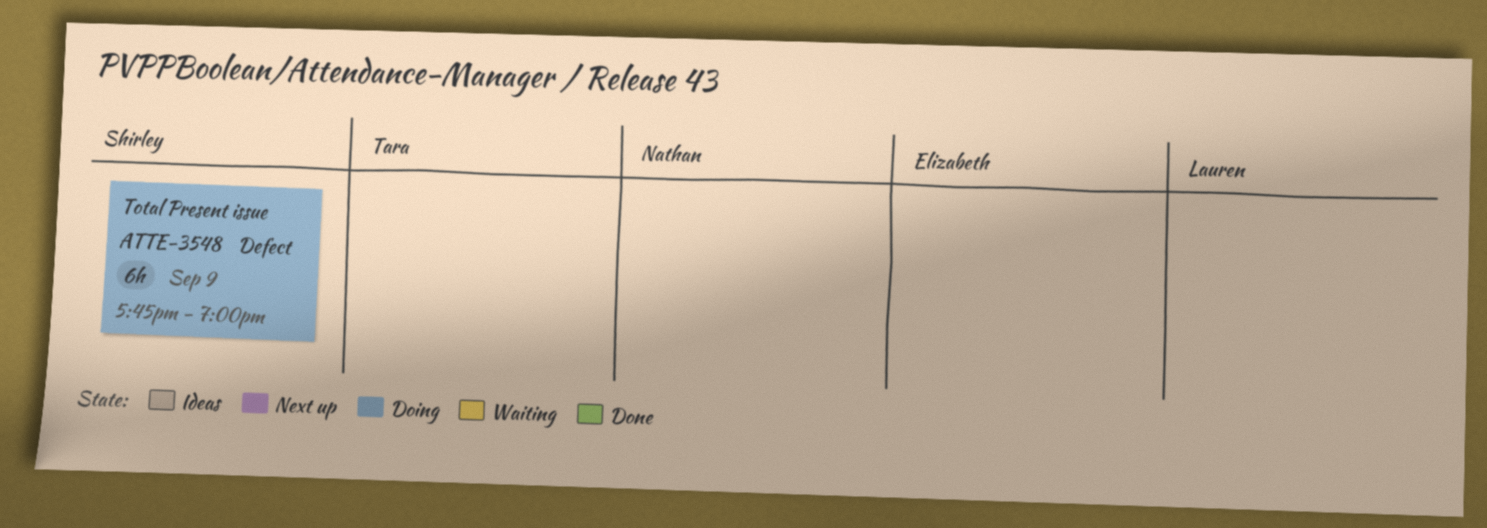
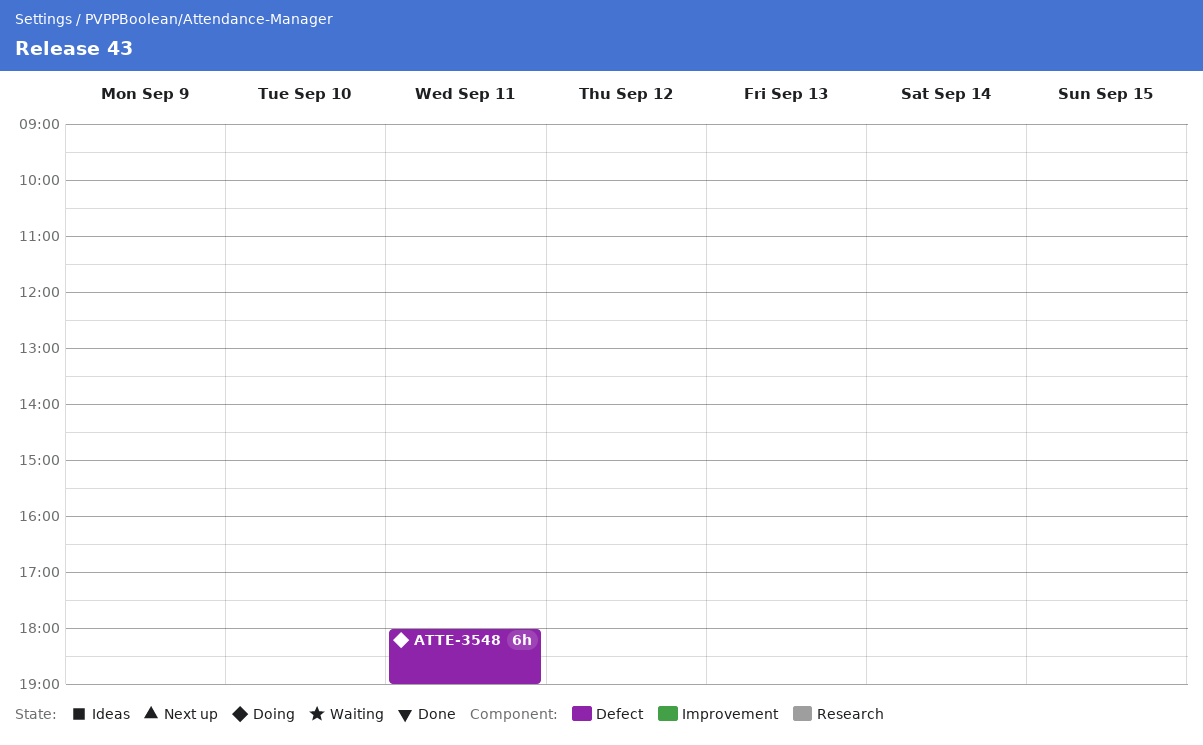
ATTE-3548, day: Sep 9 -> Sep 11
ATTE-3548, begins: 17:45 -> 18:00

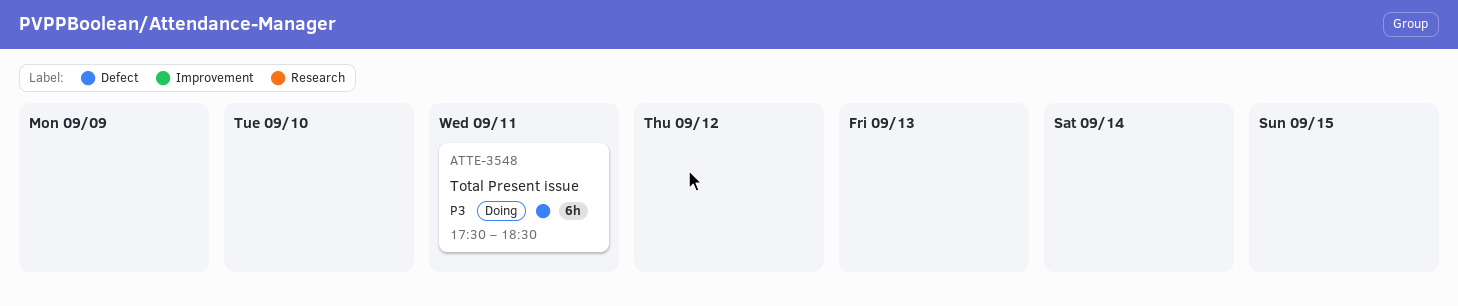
ATTE-3548, begins: 18:00 -> 17:30
ATTE-3548, ends: 19:00 -> 18:30

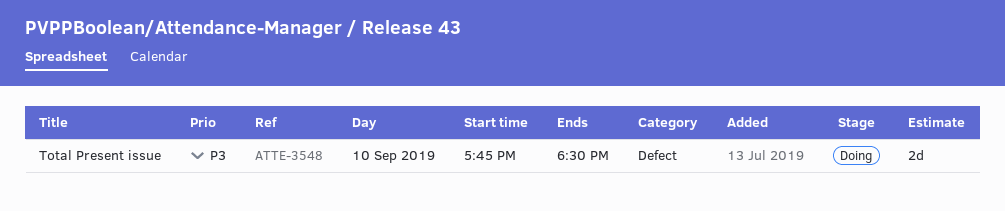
ATTE-3548, estimate: 6h -> 2d
ATTE-3548, day: Sep 11 -> Sep 10
ATTE-3548, begins: 17:30 -> 17:45

